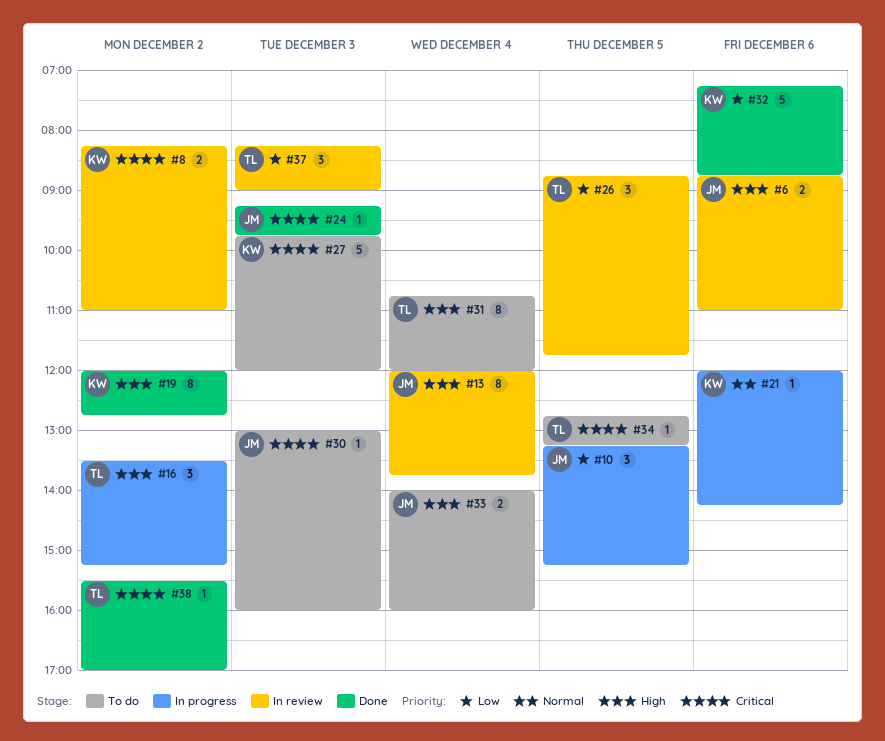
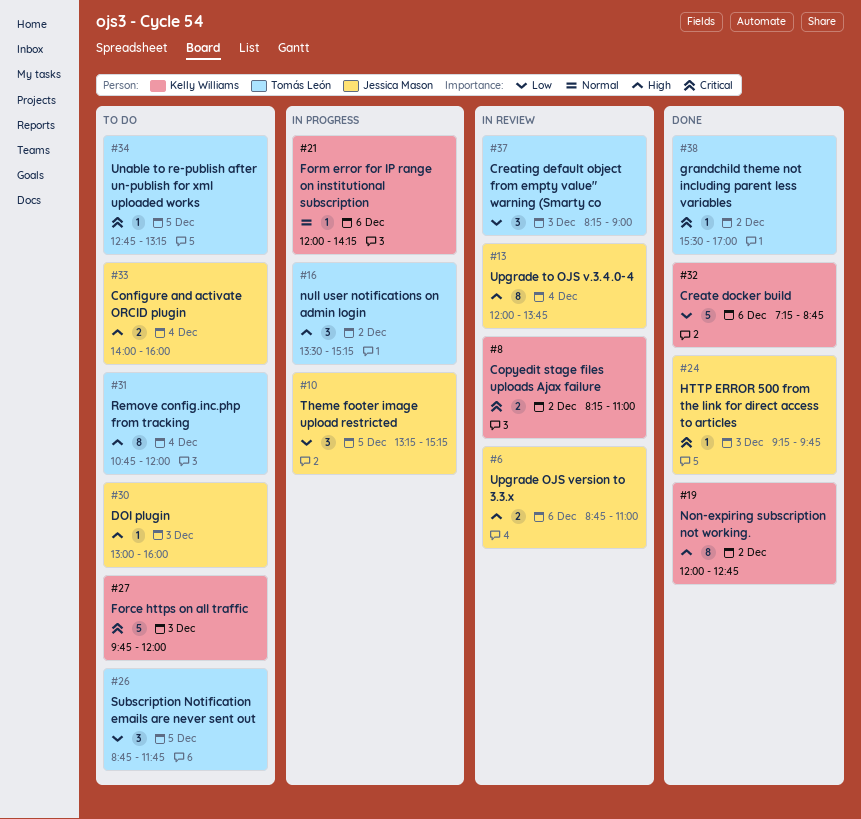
#26, status: In review -> To do
#30, priority: Critical -> High

